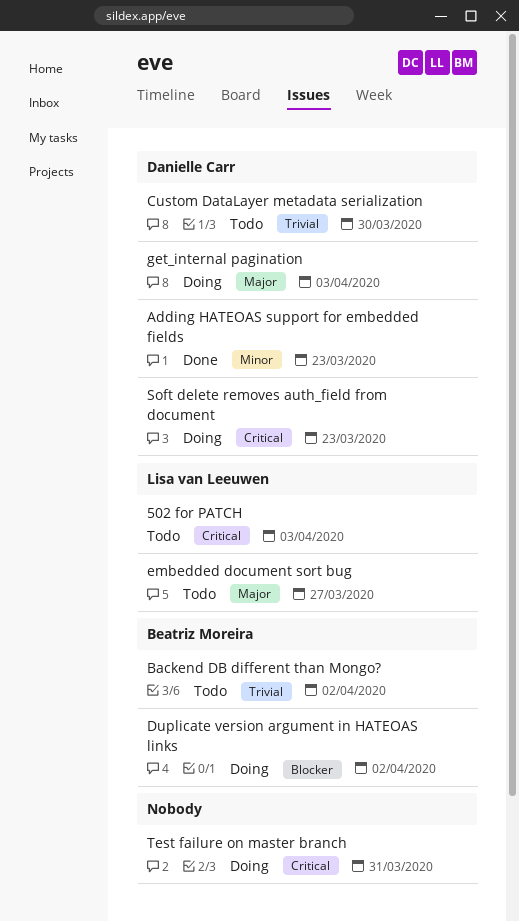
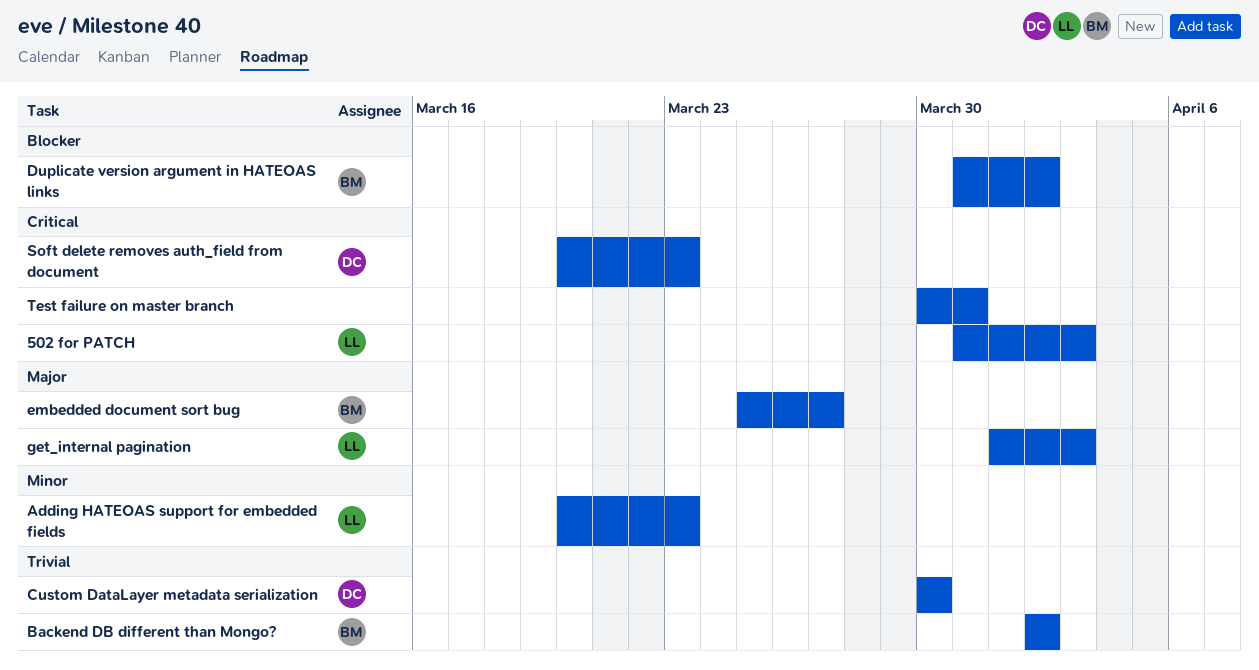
Adding HATEOAS support for embedded fields, owner: Danielle Carr -> Lisa van Leeuwen
embedded document sort bug, owner: Lisa van Leeuwen -> Beatriz Moreira
get_internal pagination, owner: Danielle Carr -> Lisa van Leeuwen

